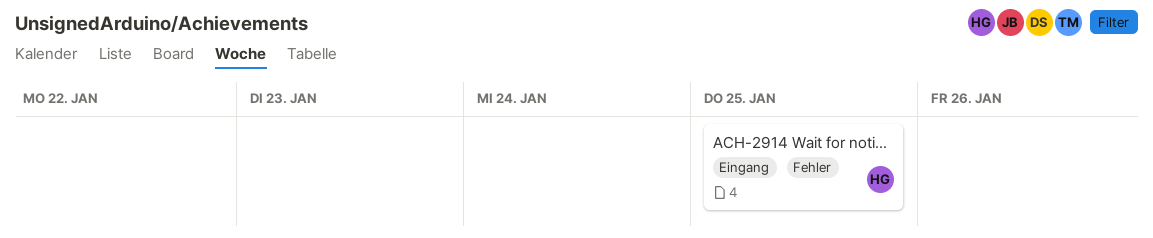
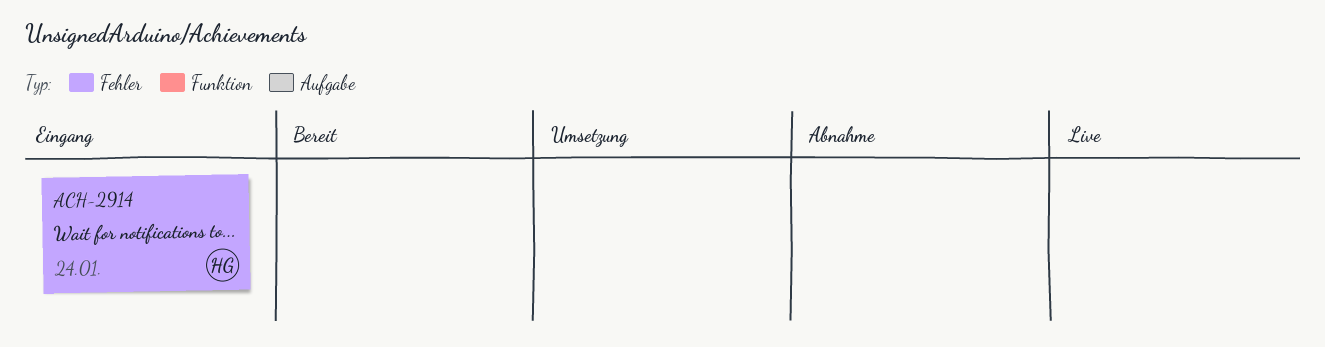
ACH-2914, due: Jan 25 -> Jan 24

